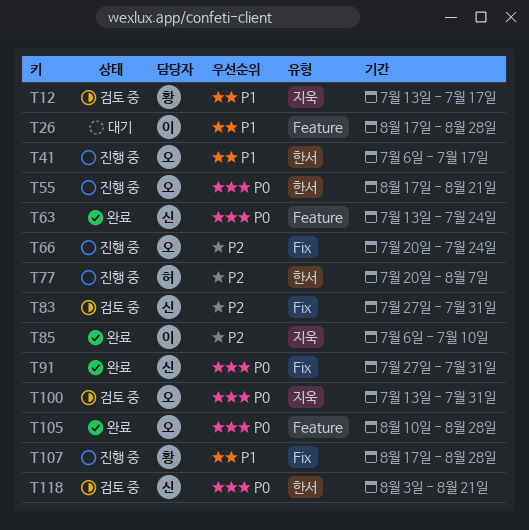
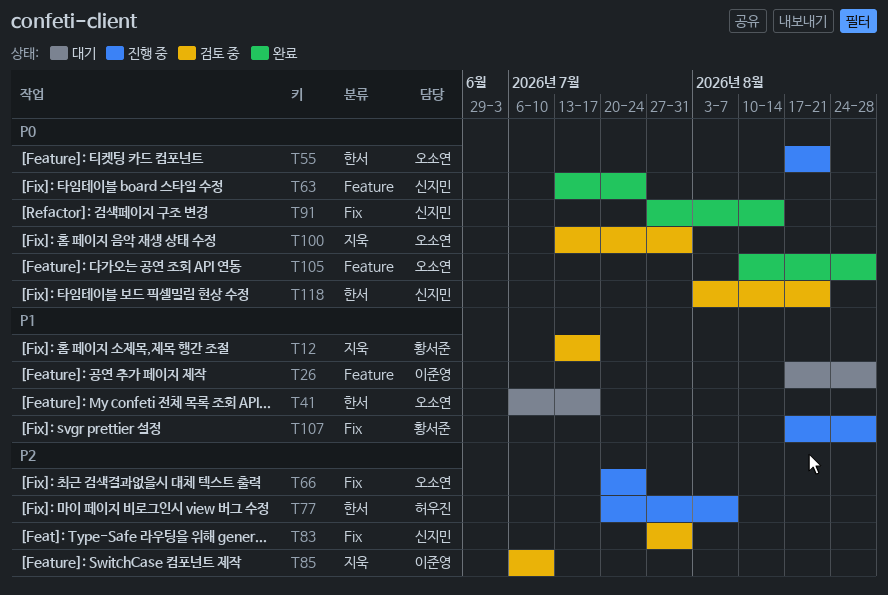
T41, status: 진행 중 -> 대기
T85, status: 완료 -> 검토 중
T91, due: Jul 31 -> Aug 14

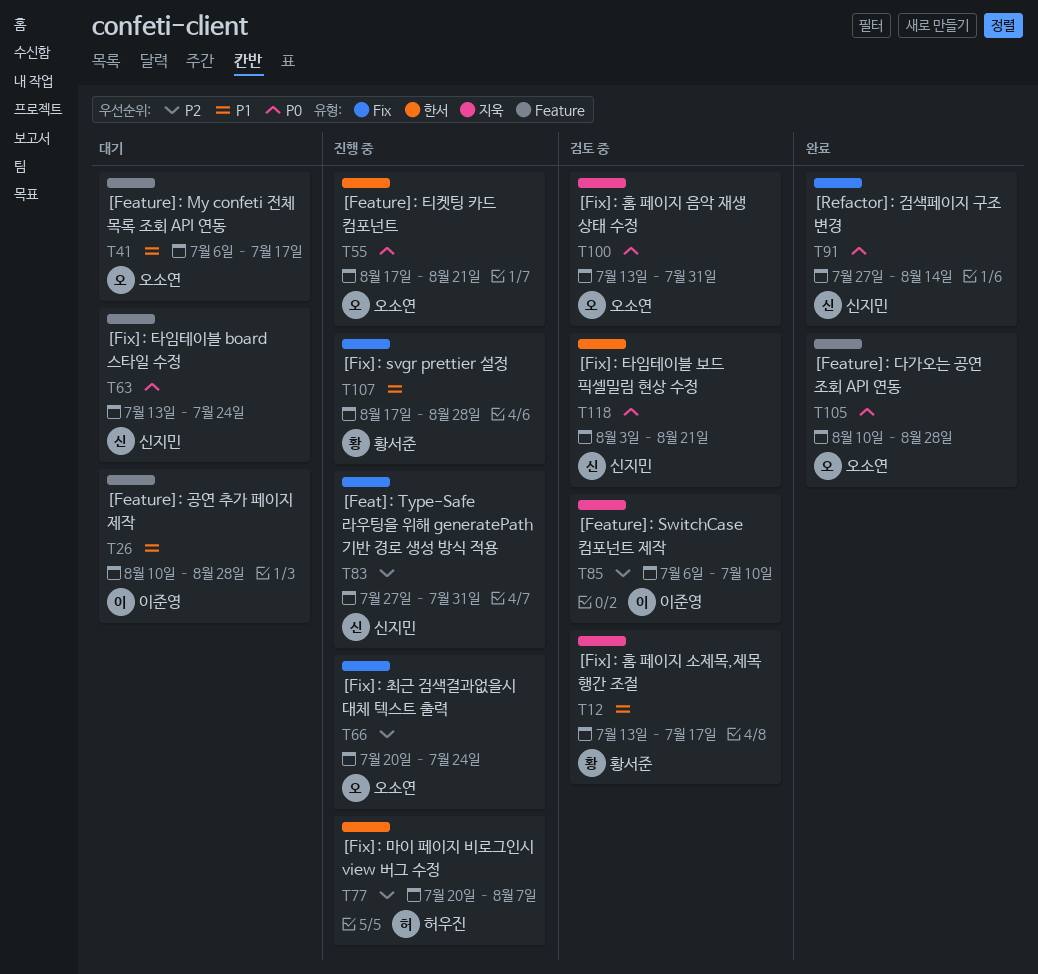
T26, start: Aug 17 -> Aug 10
T41, label: 한서 -> Feature
T63, status: 완료 -> 대기
T83, status: 검토 중 -> 진행 중

